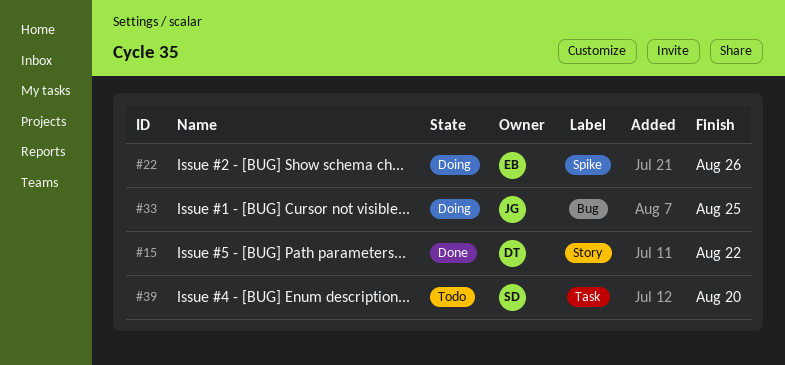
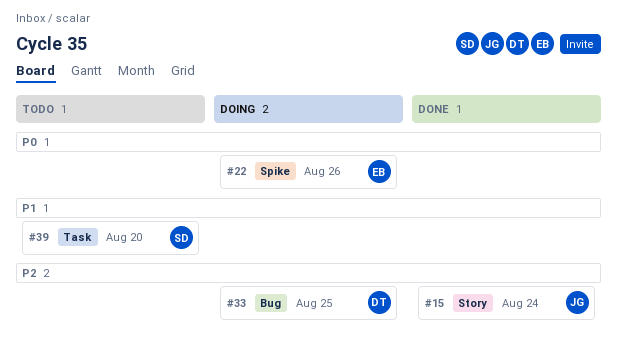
#15, owner: DT -> JG
#15, due: Aug 22 -> Aug 24
#33, owner: JG -> DT

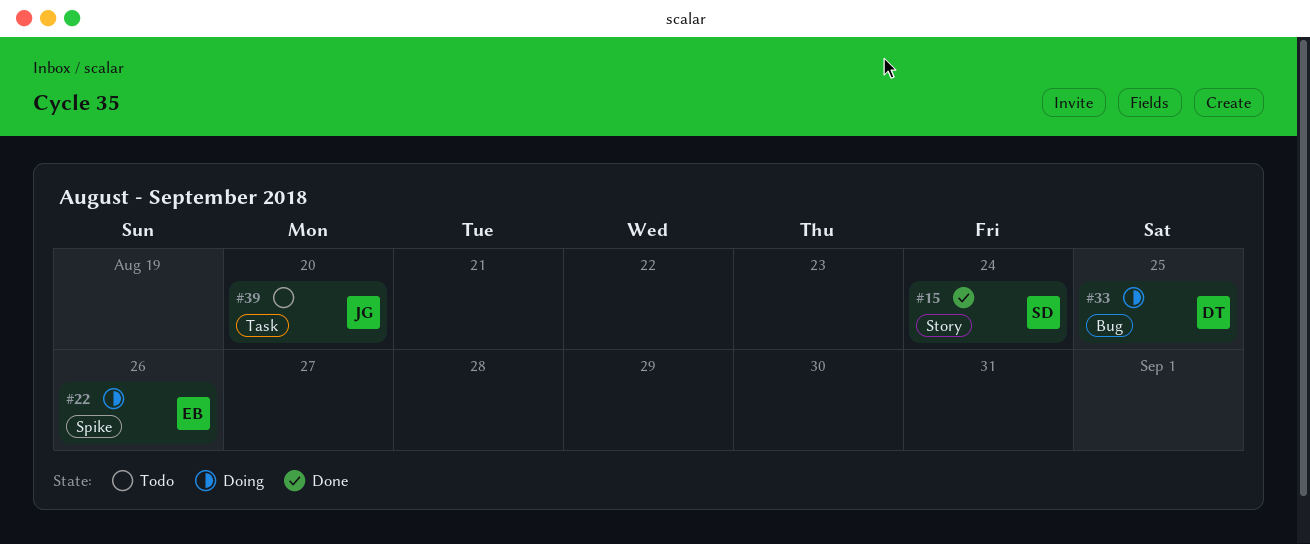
#15, owner: JG -> SD
#39, owner: SD -> JG

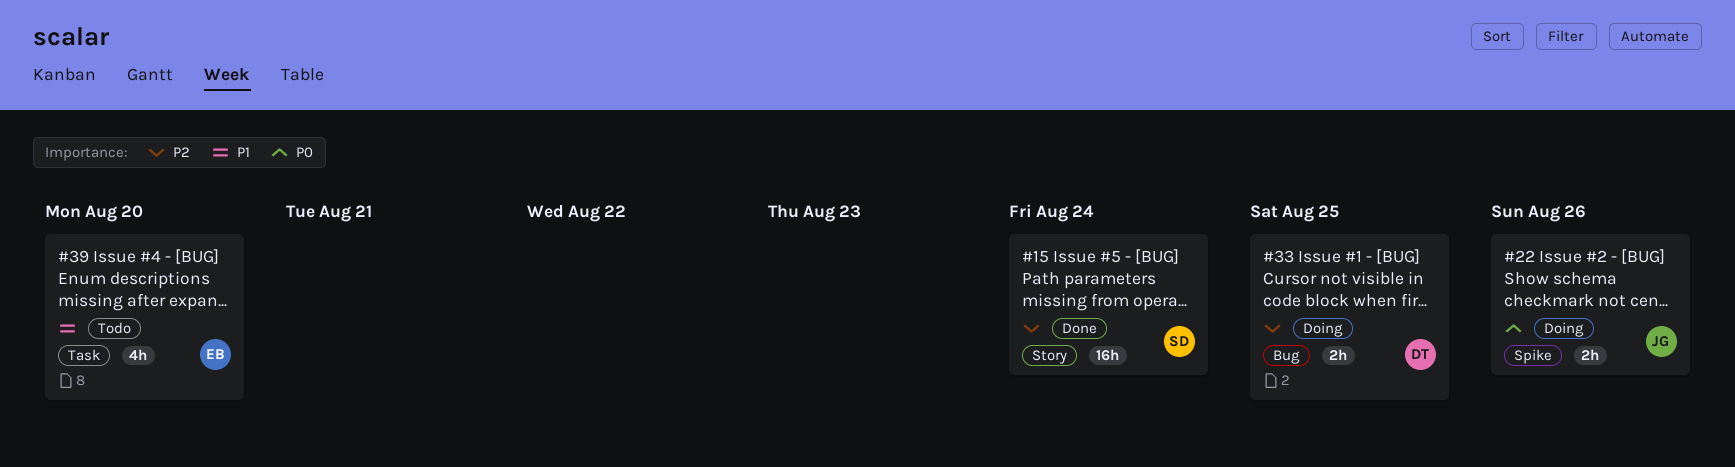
#22, owner: EB -> JG
#39, owner: JG -> EB

